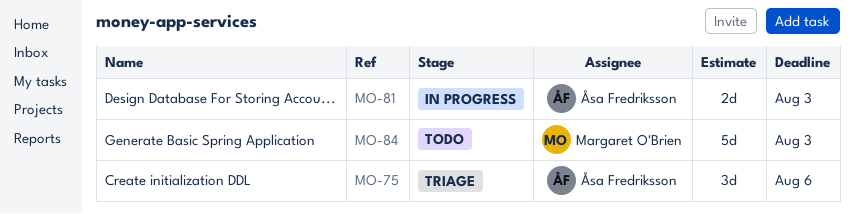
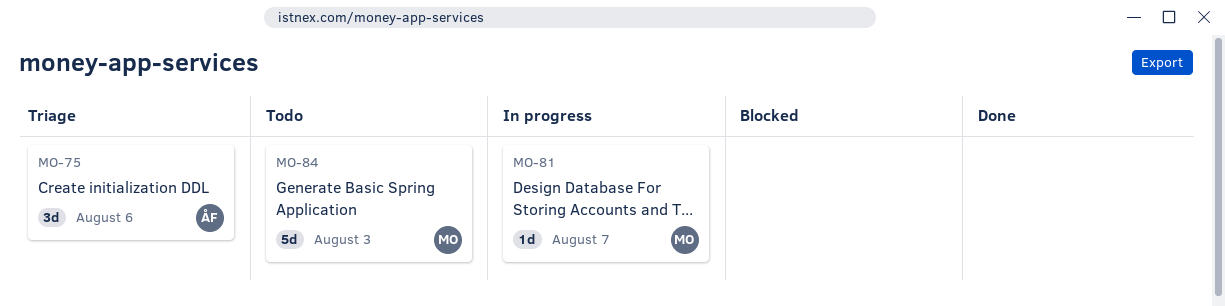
MO-81, owner: Åsa Fredriksson -> Margaret O'Brien
MO-81, estimate: 2d -> 1d
MO-81, due: Aug 3 -> Aug 7

